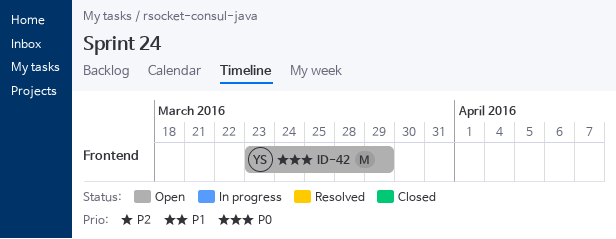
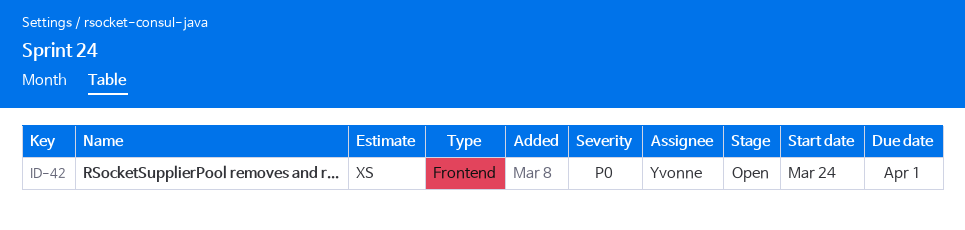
ID-42, estimate: M -> XS
ID-42, start: Mar 23 -> Mar 24
ID-42, due: Mar 29 -> Apr 1

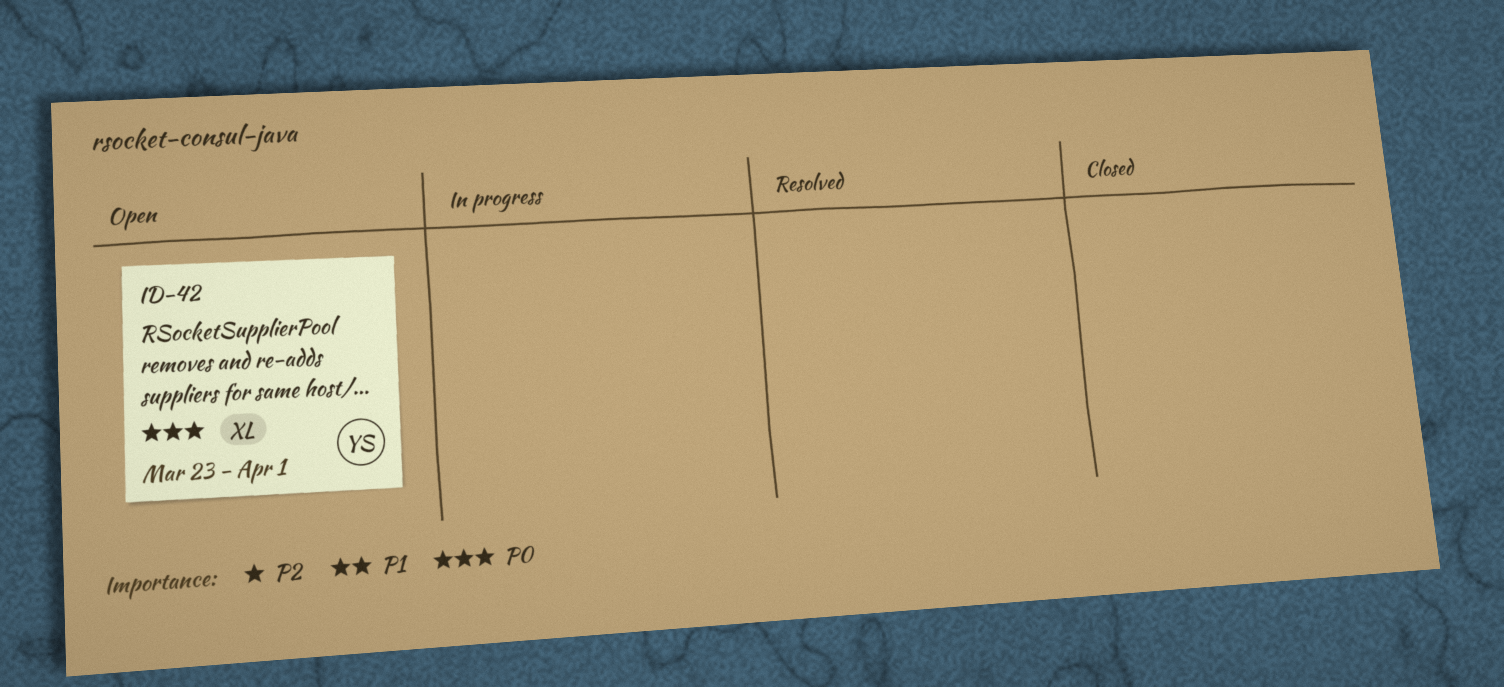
ID-42, estimate: XS -> XL
ID-42, start: Mar 24 -> Mar 23

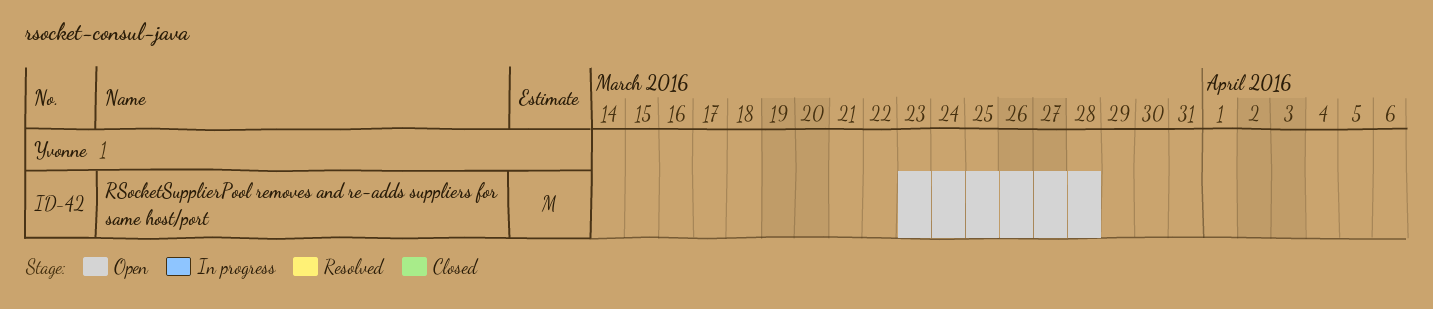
ID-42, estimate: XL -> M
ID-42, due: Apr 1 -> Mar 28

